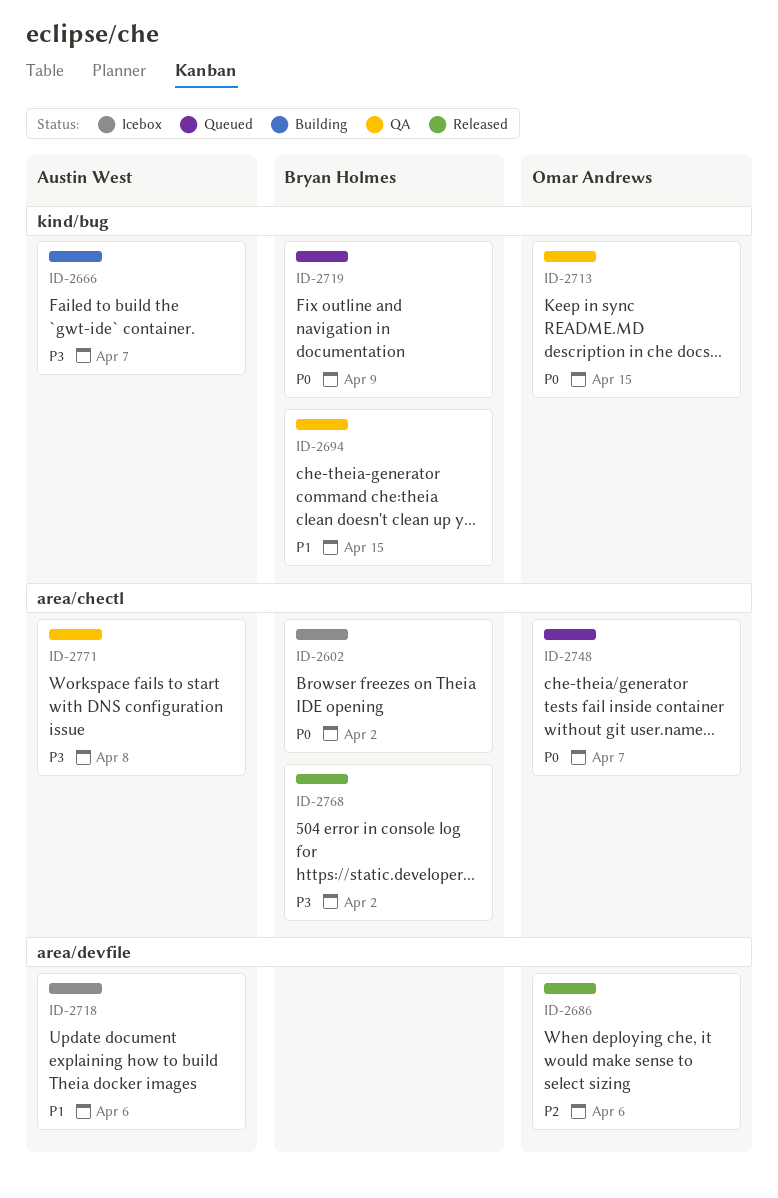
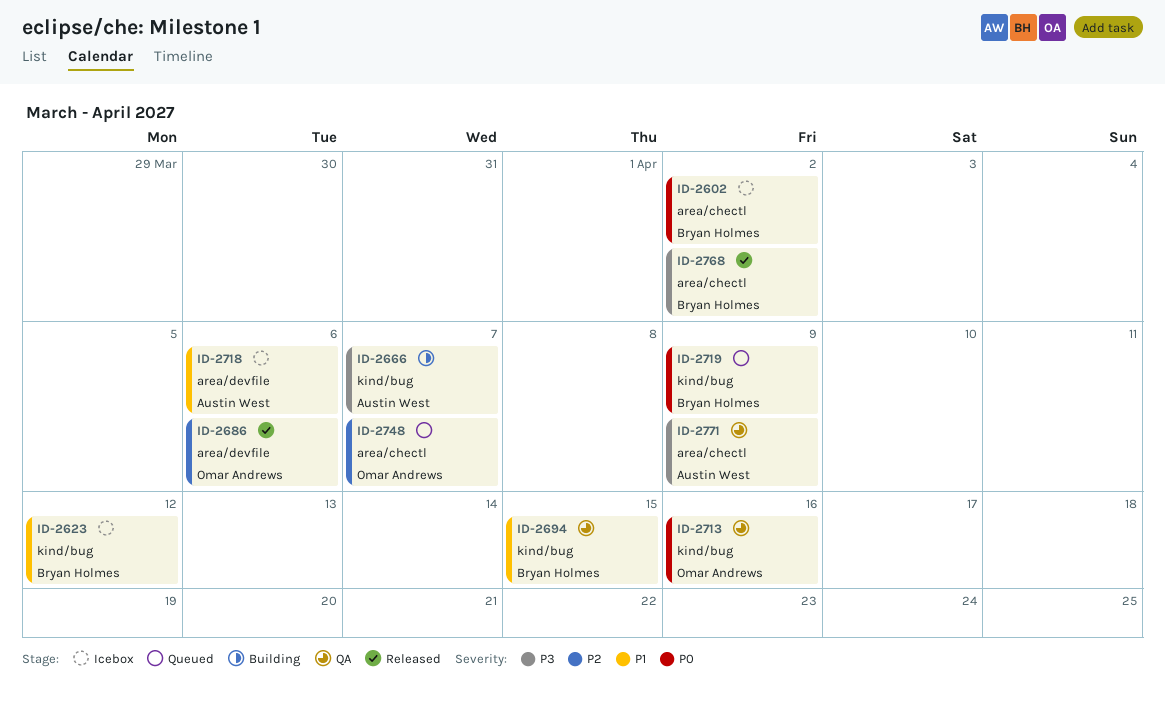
ID-2623: none -> present
ID-2713, due: Apr 15 -> Apr 16
ID-2748, priority: P0 -> P2
ID-2771, due: Apr 8 -> Apr 9

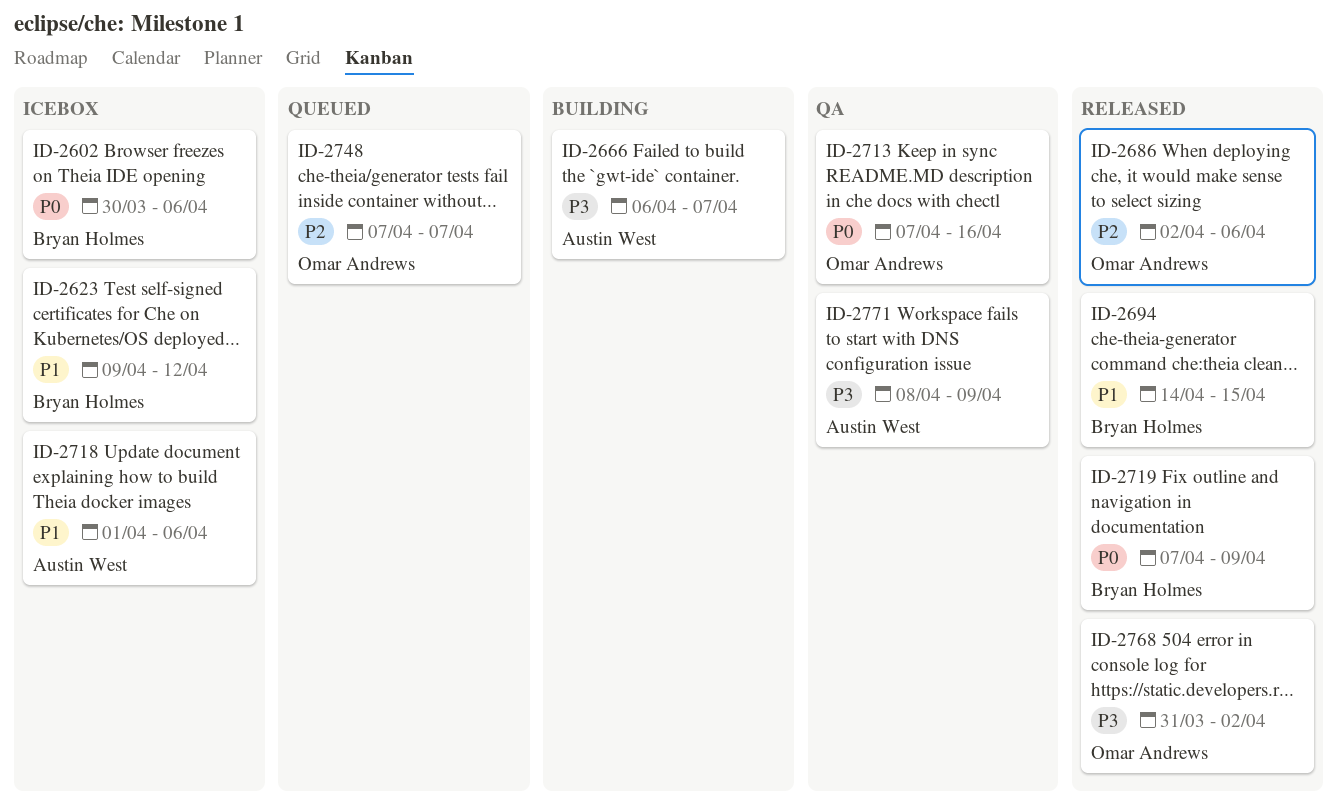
ID-2602, due: Apr 2 -> Apr 6
ID-2694, status: QA -> Released
ID-2719, status: Queued -> Released
ID-2768, owner: Bryan Holmes -> Omar Andrews

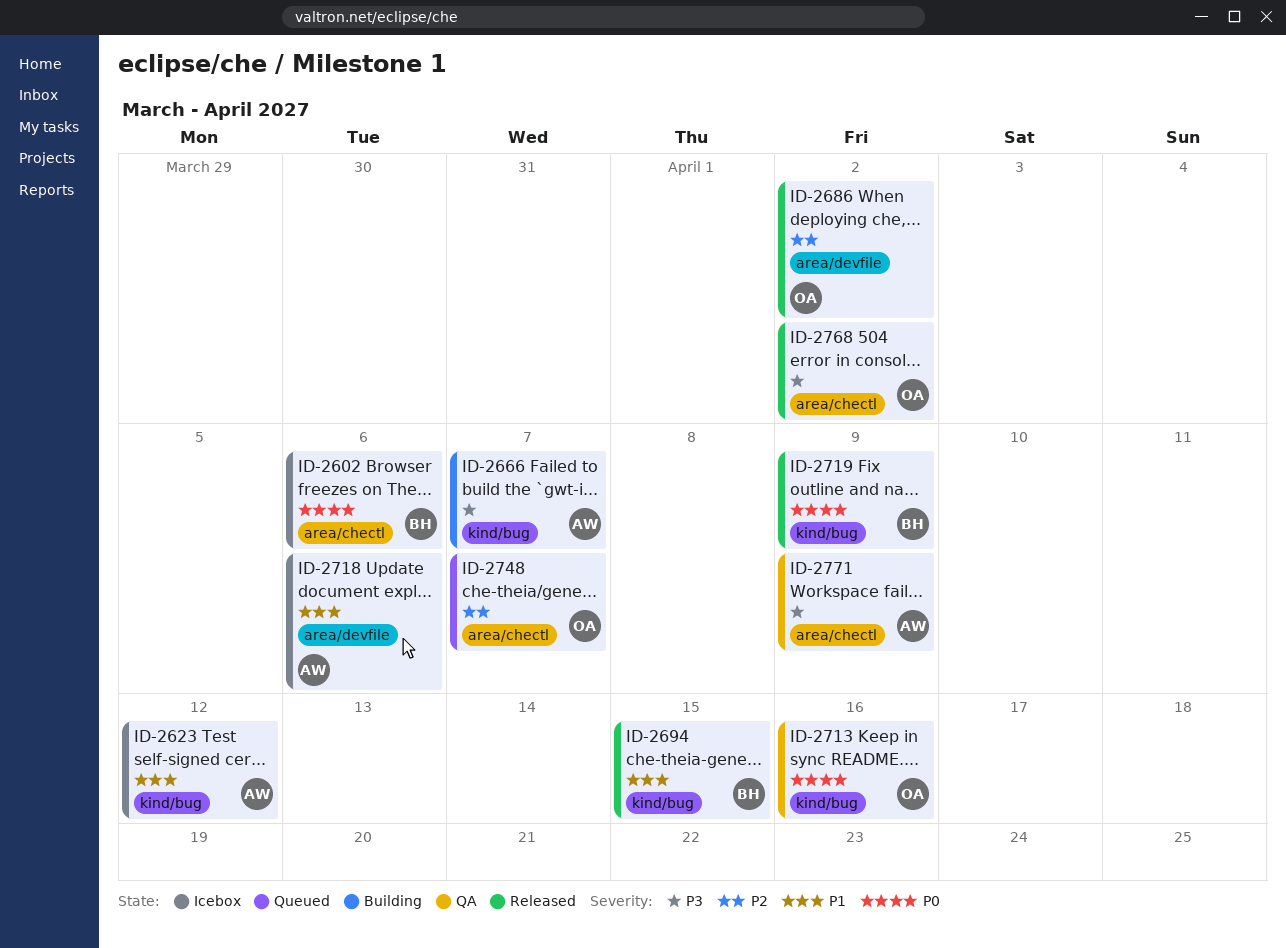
ID-2623, owner: Bryan Holmes -> Austin West
ID-2686, due: Apr 6 -> Apr 2

